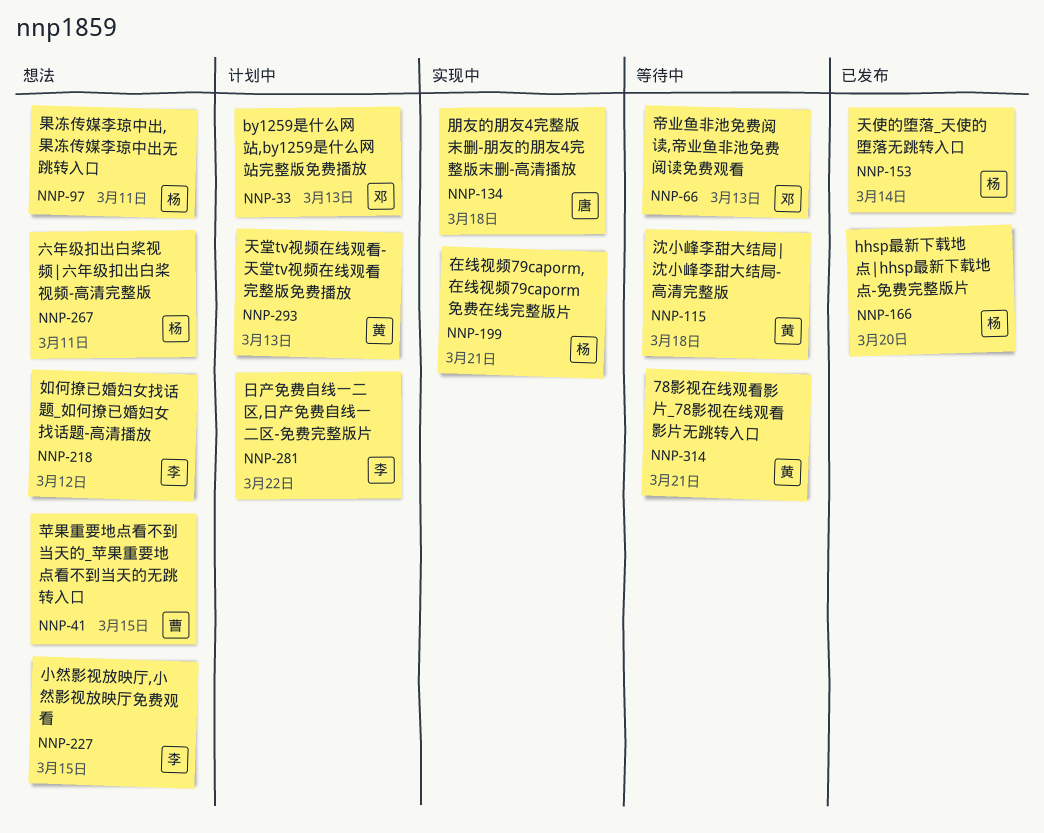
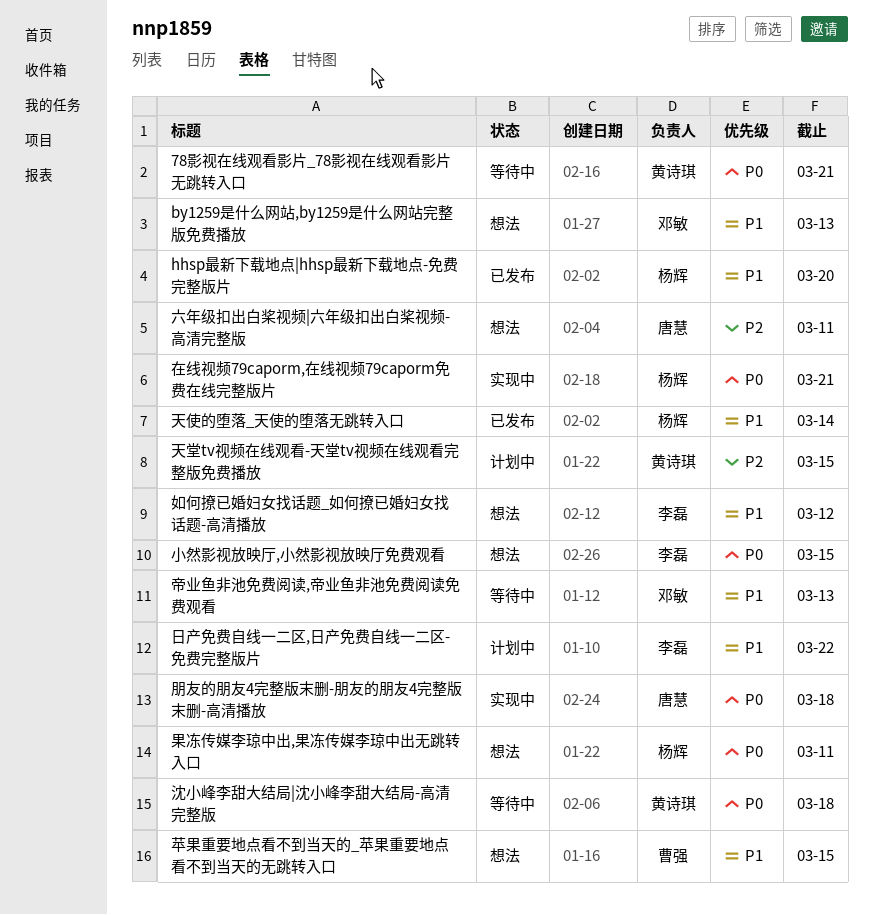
by1259是什么网站,by1259是什么网站完整版免费播放, status: 计划中 -> 想法
六年级扣出白桨视频|六年级扣出白桨视频-高清完整版, owner: 杨辉 -> 唐慧
天堂tv视频在线观看-天堂tv视频在线观看完整版免费播放, due: Mar 13 -> Mar 15

